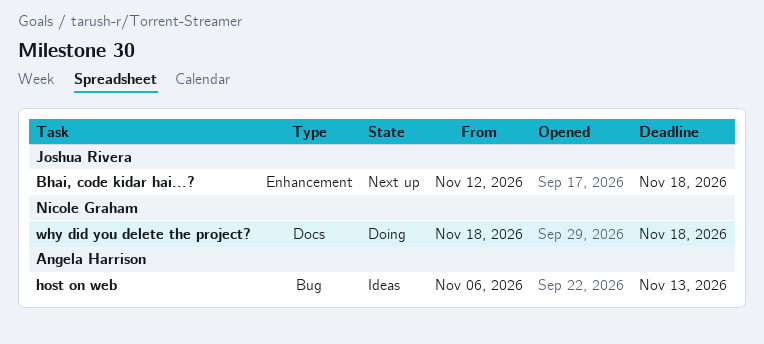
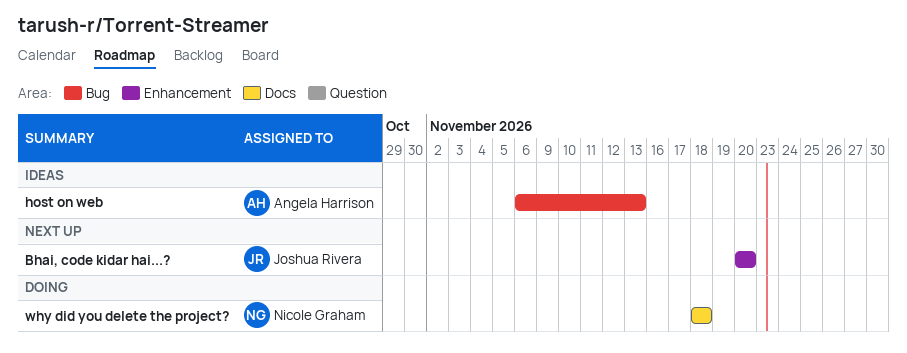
Bhai, code kidar hai...?, start: Nov 12 -> Nov 20
Bhai, code kidar hai...?, due: Nov 18 -> Nov 20

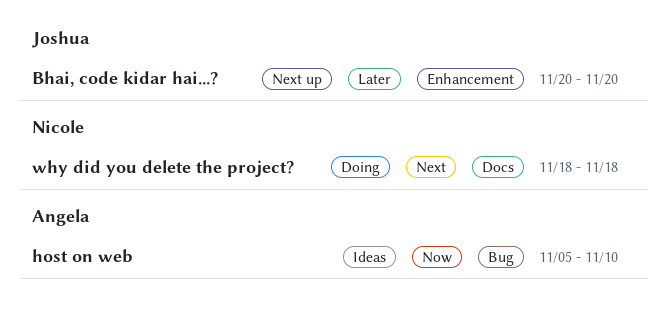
host on web, start: Nov 6 -> Nov 5
host on web, due: Nov 13 -> Nov 10

